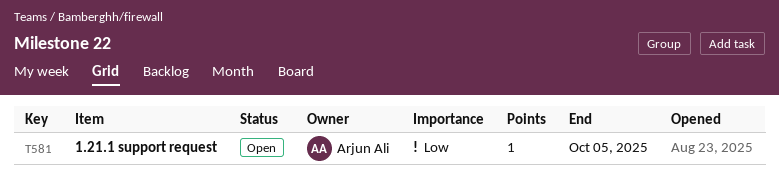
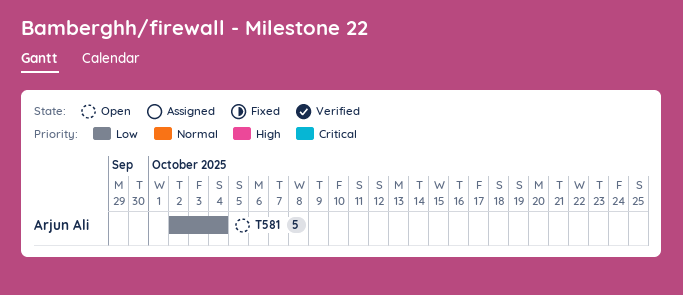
T581, estimate: 1 -> 5
T581, due: Oct 5 -> Oct 4

